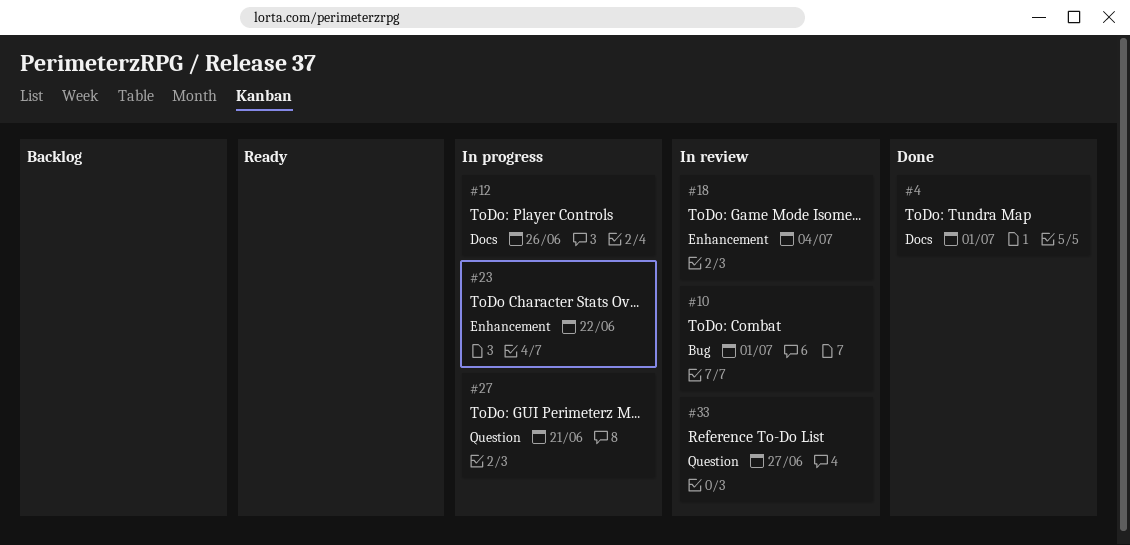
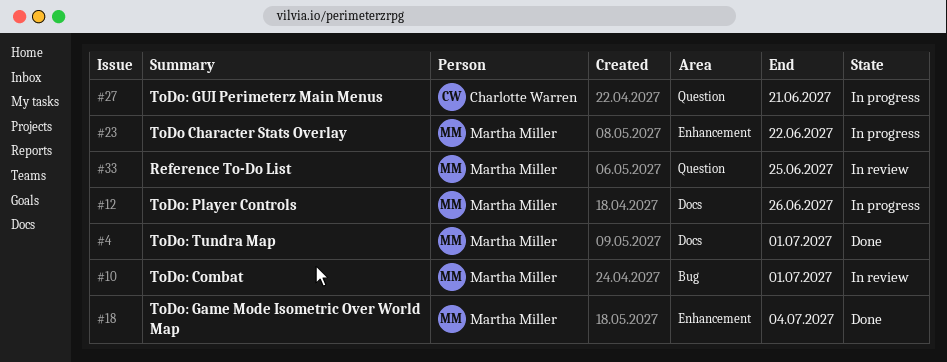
#18, status: In review -> Done
#33, due: Jun 27 -> Jun 25

